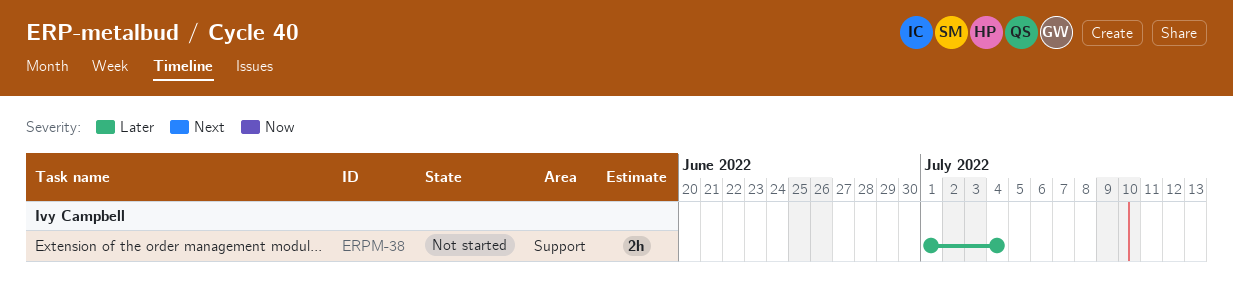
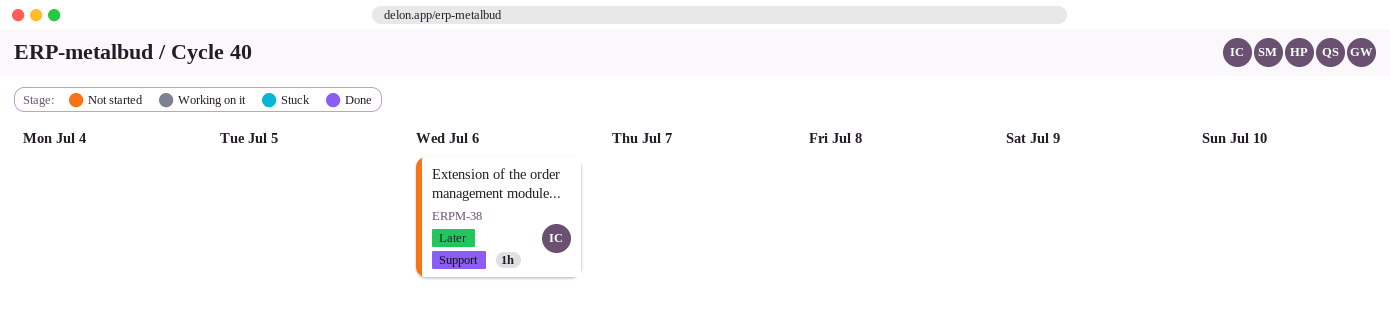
ERPM-38, estimate: 2h -> 1h
ERPM-38, due: Jul 4 -> Jul 6

